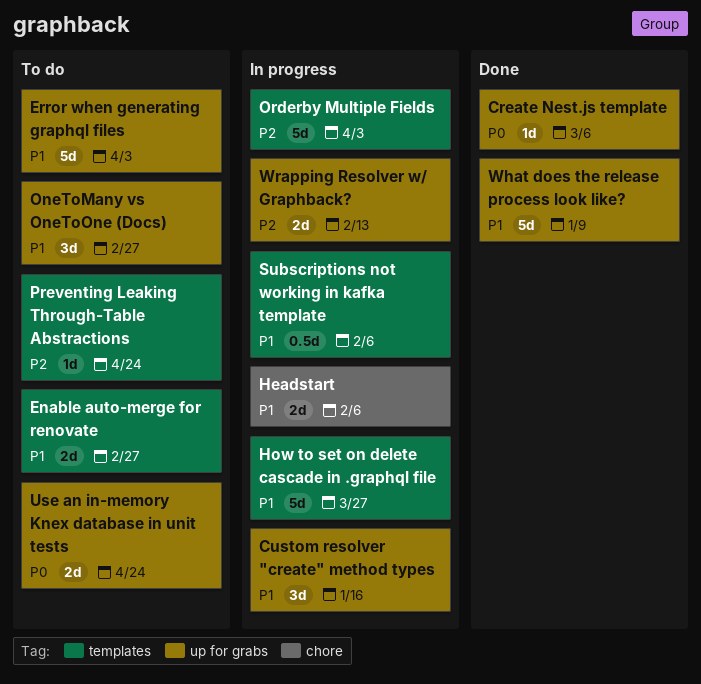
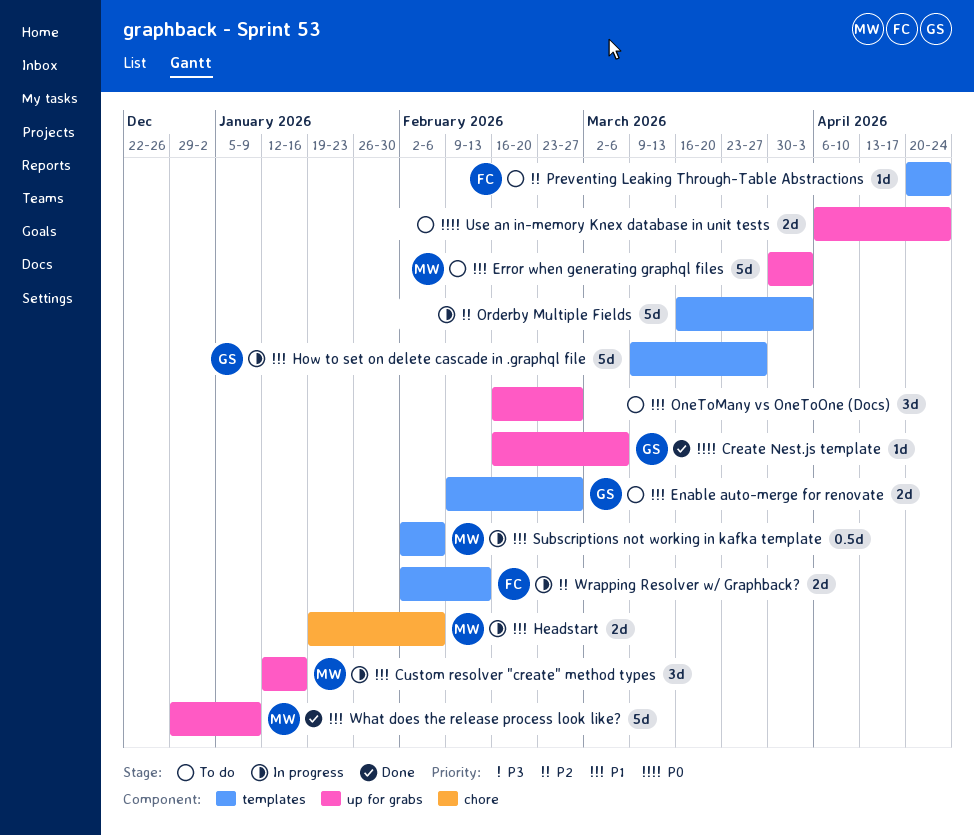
Wrapping Resolver w/ Graphback?, label: up for grabs -> templates

